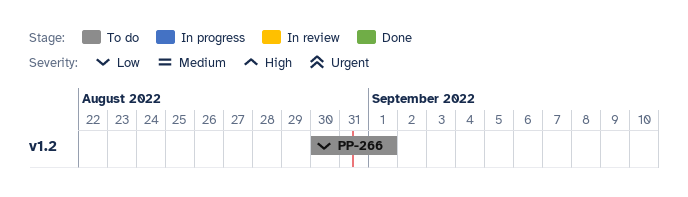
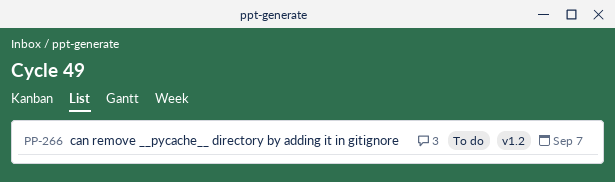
PP-266, due: Sep 1 -> Sep 7

